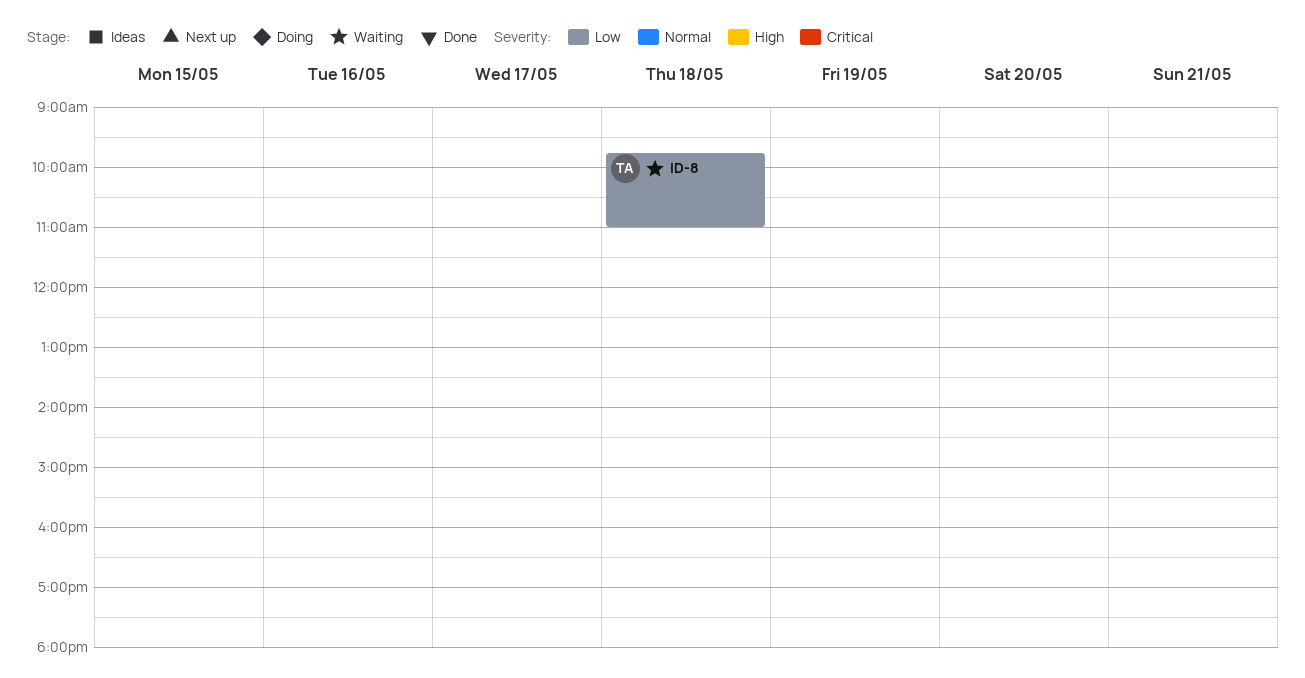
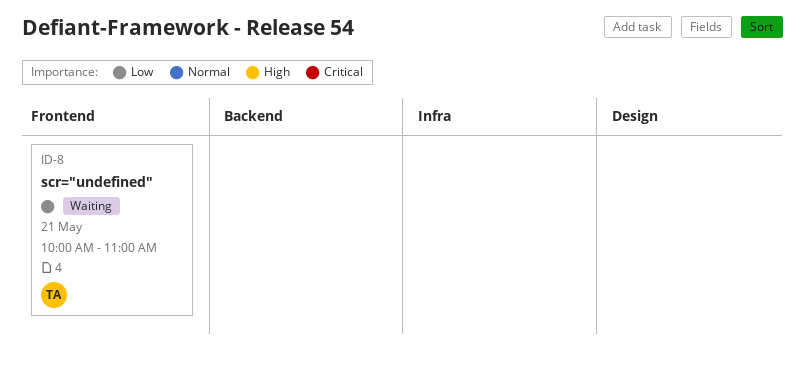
ID-8, day: May 18 -> May 21
ID-8, begins: 09:45 -> 10:00

